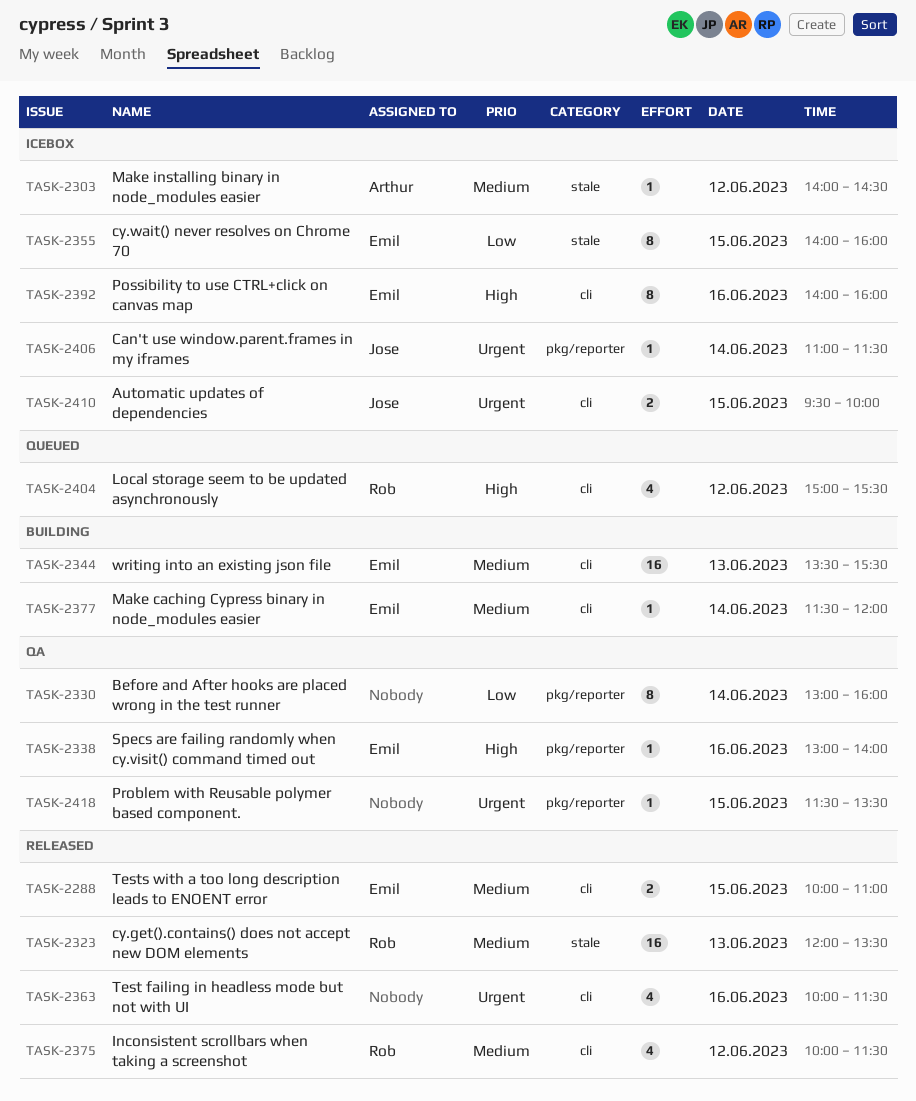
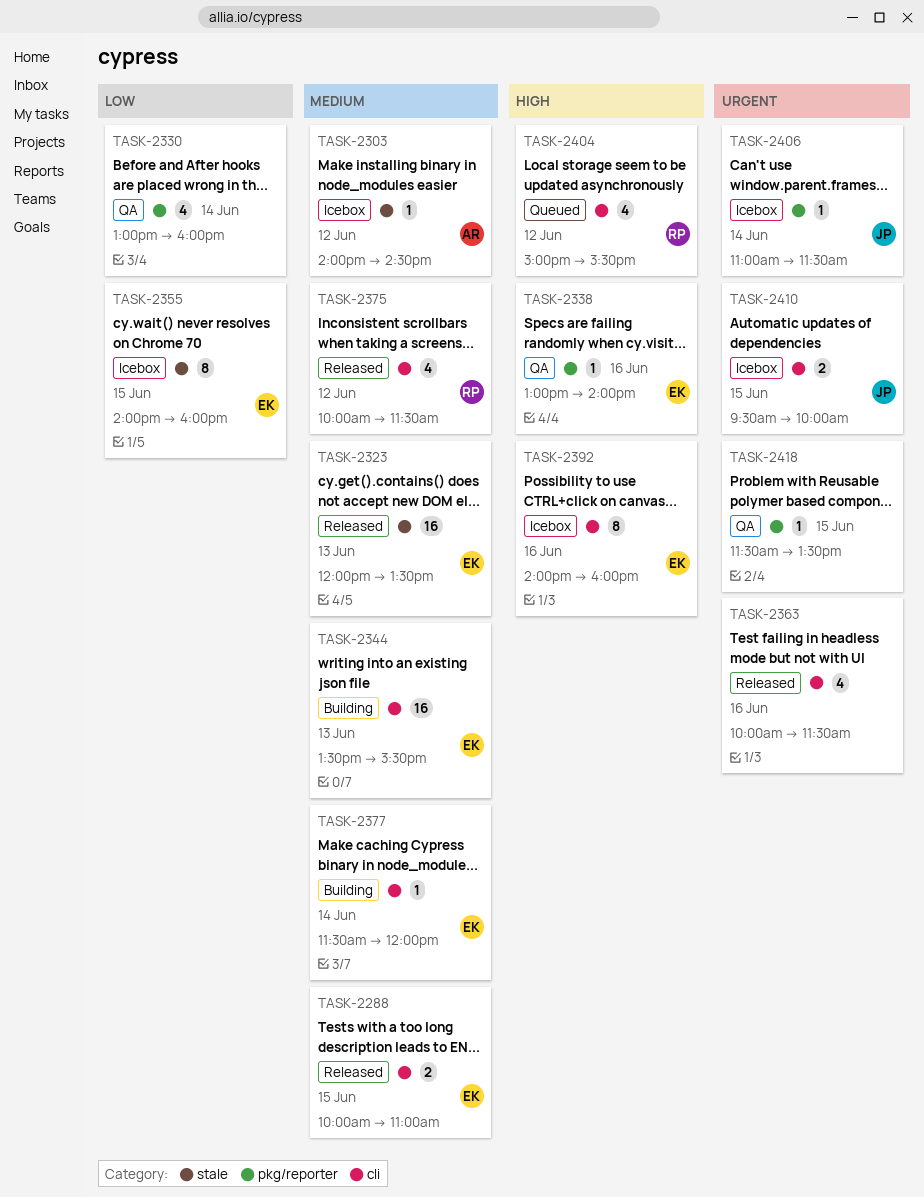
TASK-2323, owner: Rob -> Emil
TASK-2330, estimate: 8 -> 4

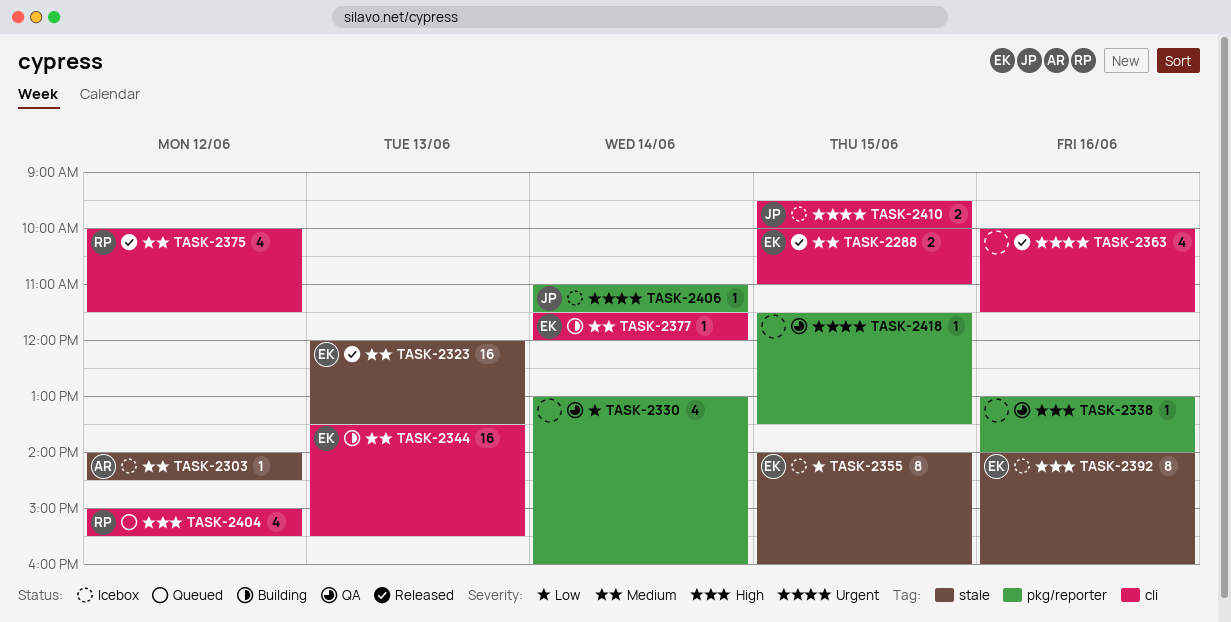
TASK-2338, owner: EK -> none
TASK-2392, label: cli -> stale

